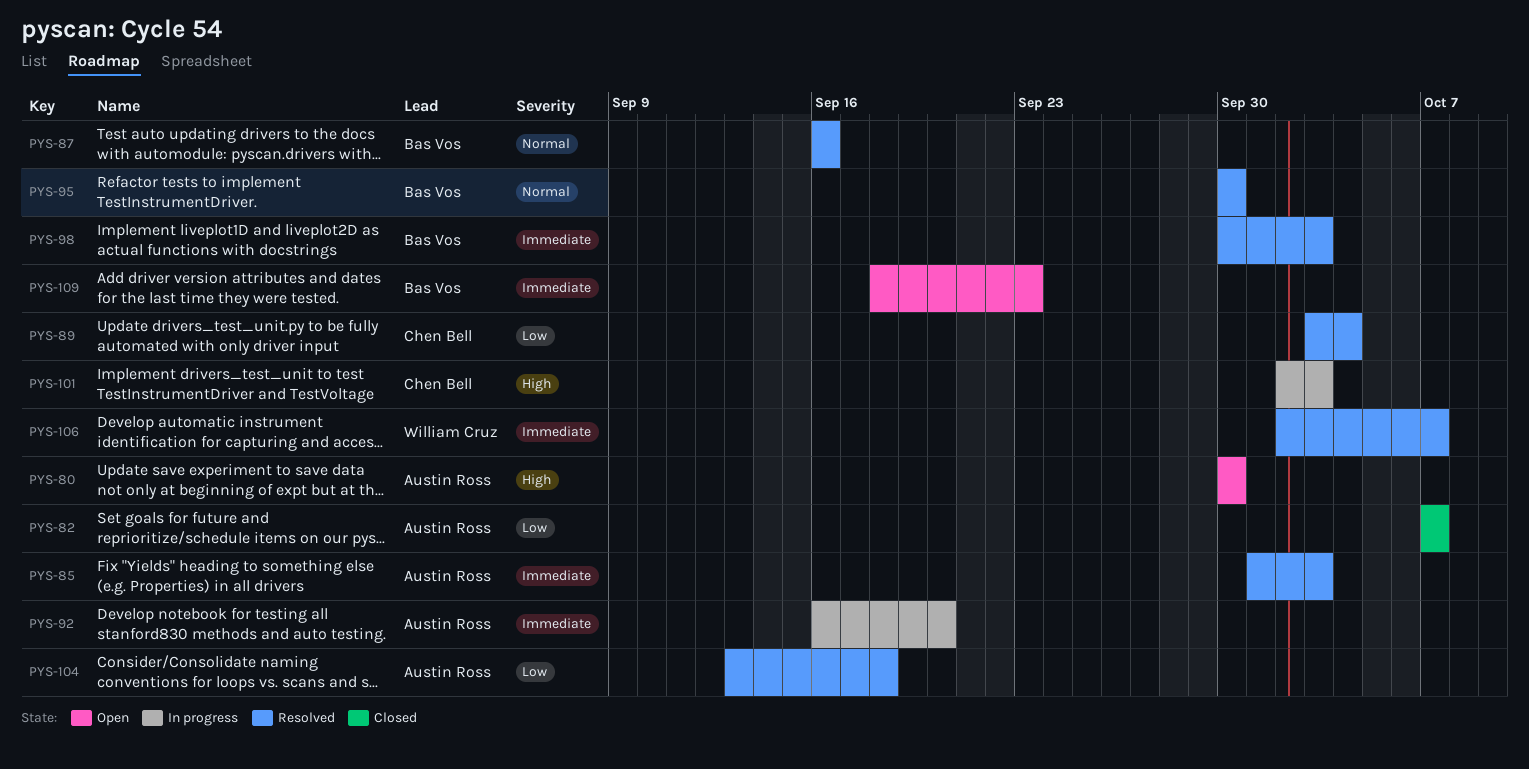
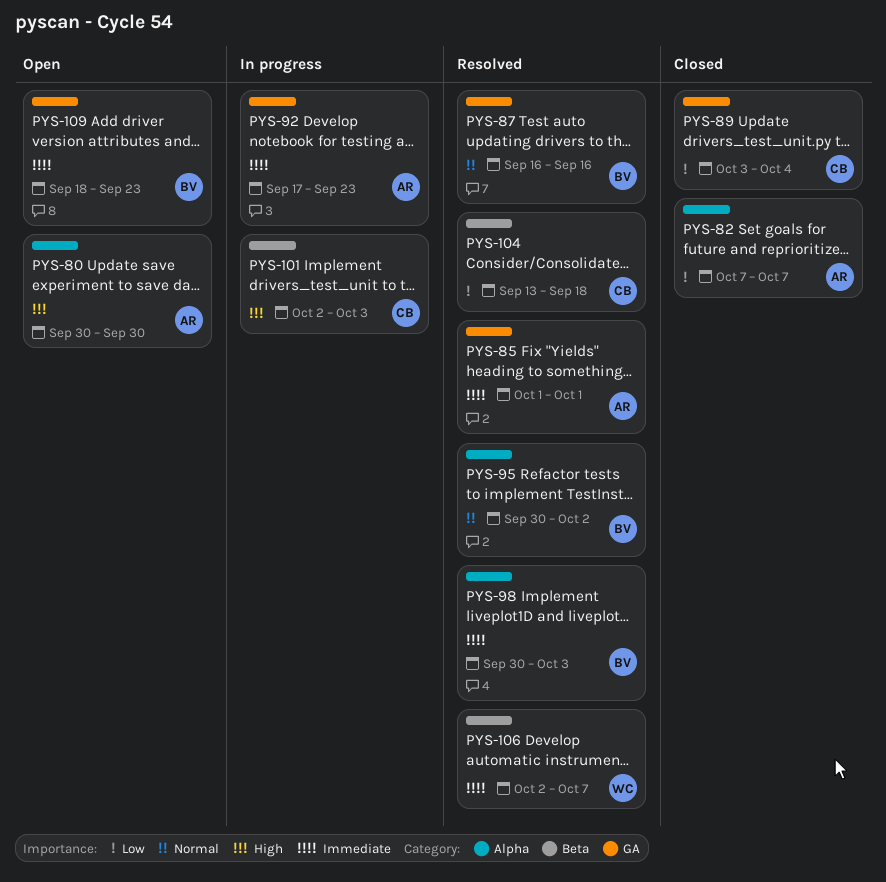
PYS-85, due: Oct 3 -> Oct 1
PYS-89, status: Resolved -> Closed
PYS-92, start: Sep 16 -> Sep 17
PYS-92, due: Sep 20 -> Sep 23
PYS-95, due: Sep 30 -> Oct 2
PYS-104, owner: Austin Ross -> Chen Bell

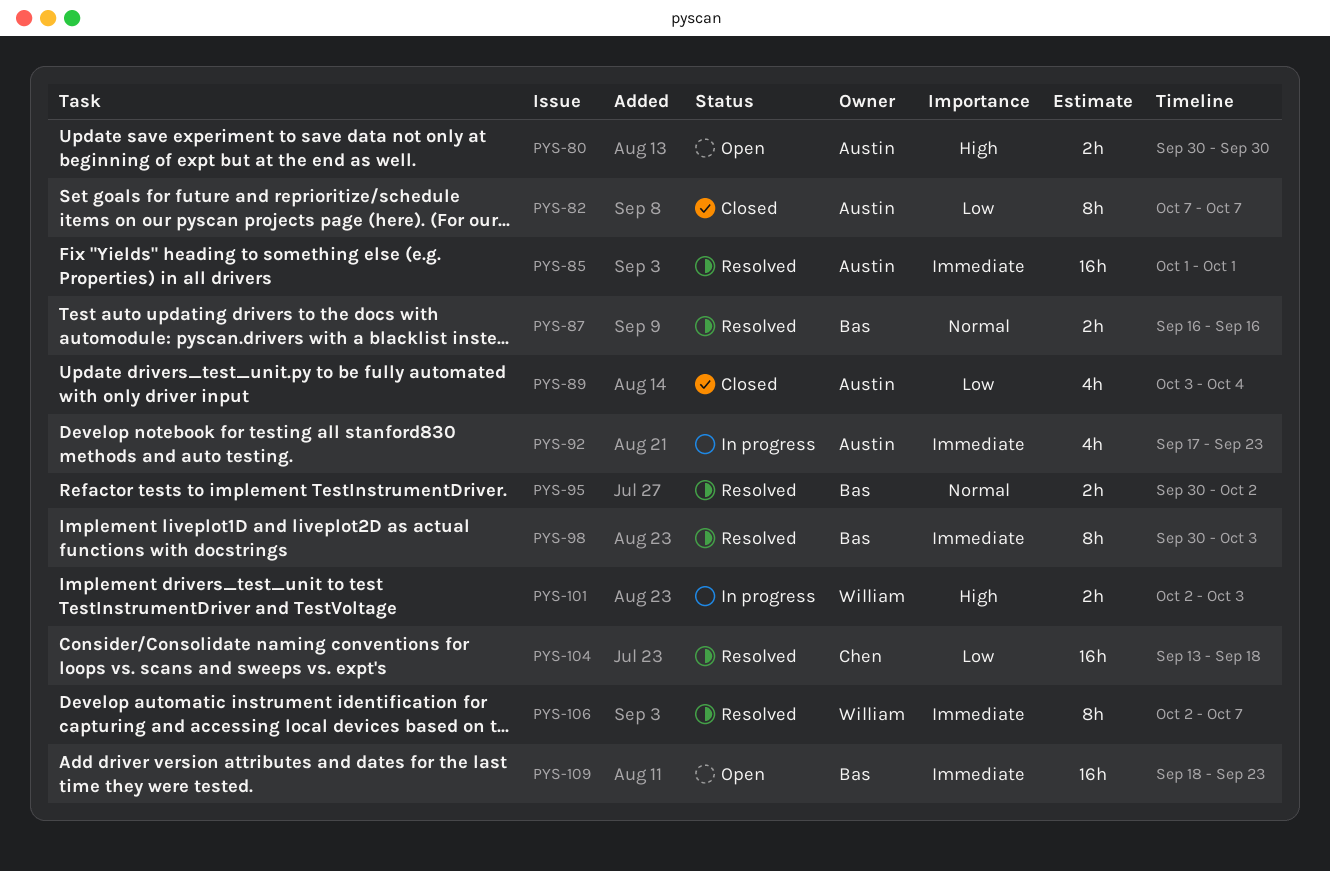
PYS-89, owner: Chen -> Austin
PYS-101, owner: Chen -> William

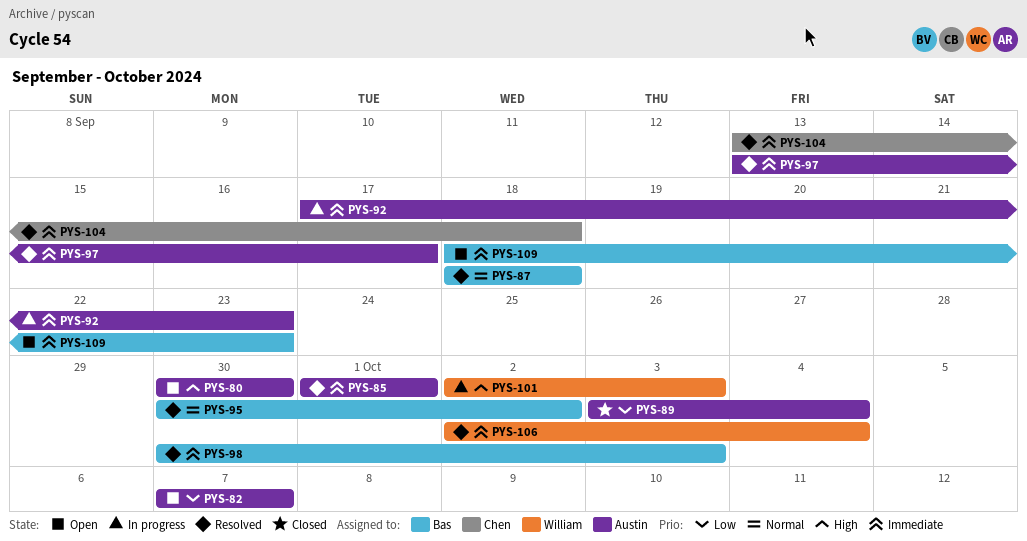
PYS-82, status: Closed -> Open
PYS-87, start: Sep 16 -> Sep 18
PYS-87, due: Sep 16 -> Sep 18
PYS-97: none -> present
PYS-104, priority: Low -> Immediate
PYS-106, due: Oct 7 -> Oct 4

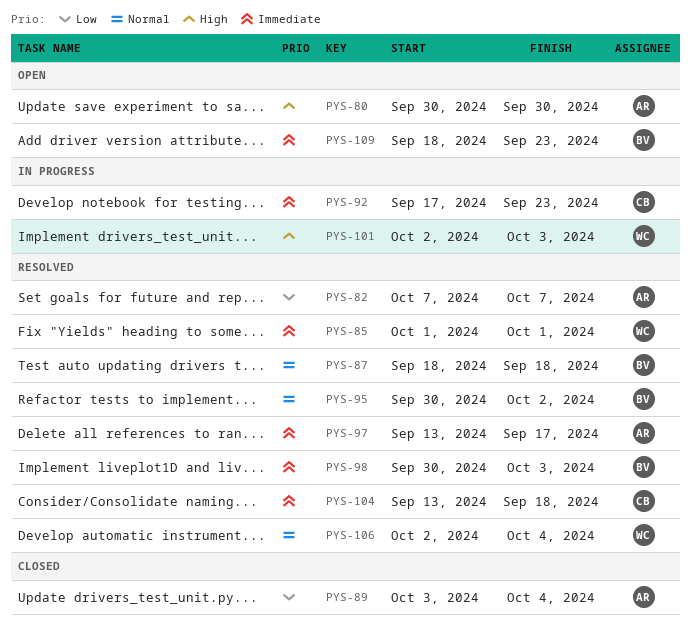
PYS-82, status: Open -> Resolved
PYS-85, owner: Austin -> William
PYS-92, owner: Austin -> Chen
PYS-106, priority: Immediate -> Normal

